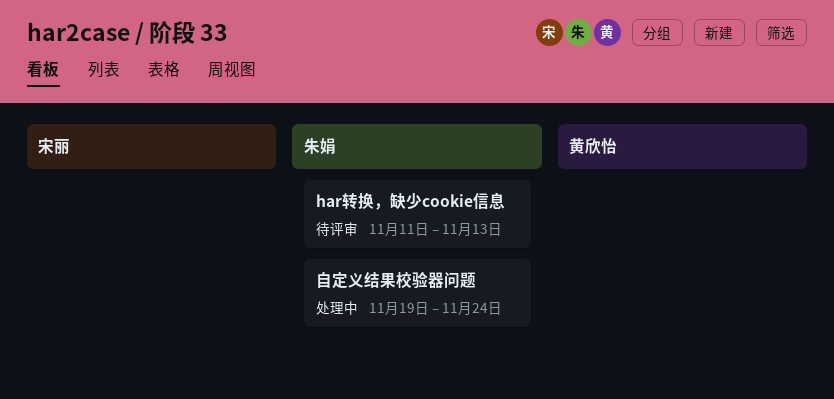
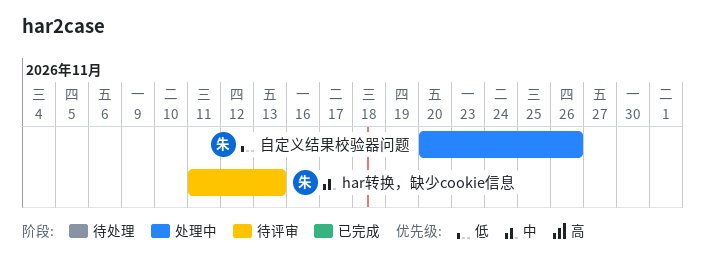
自定义结果校验器问题, start: Nov 19 -> Nov 20
自定义结果校验器问题, due: Nov 24 -> Nov 26

